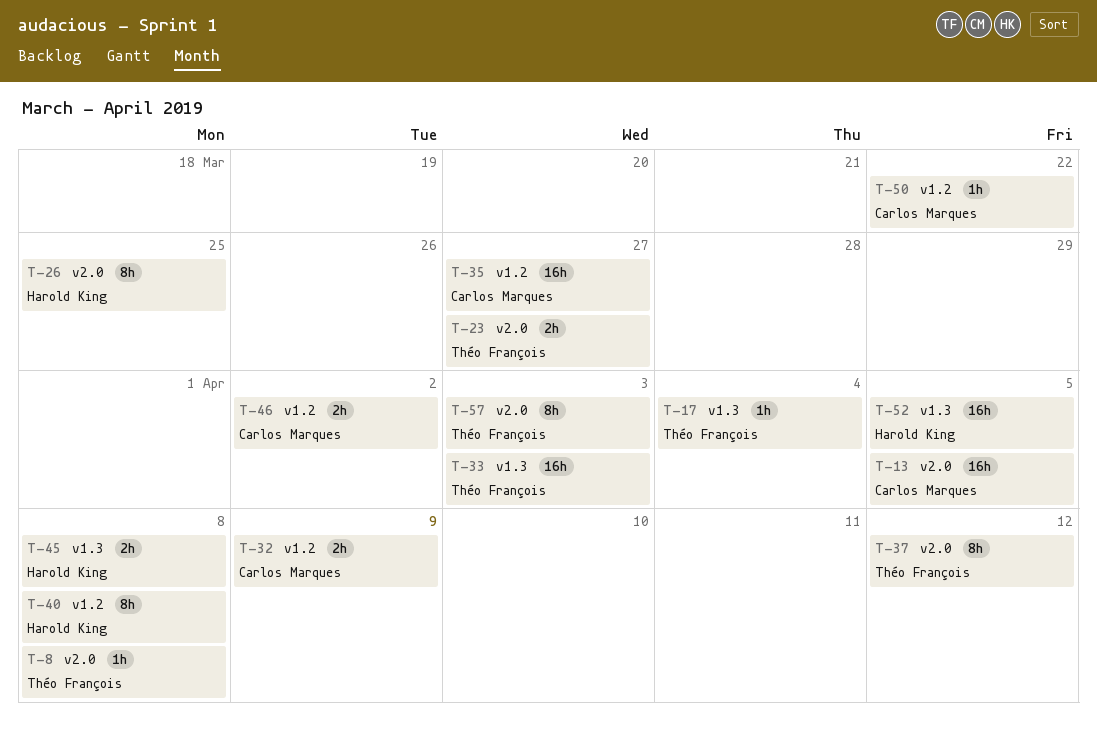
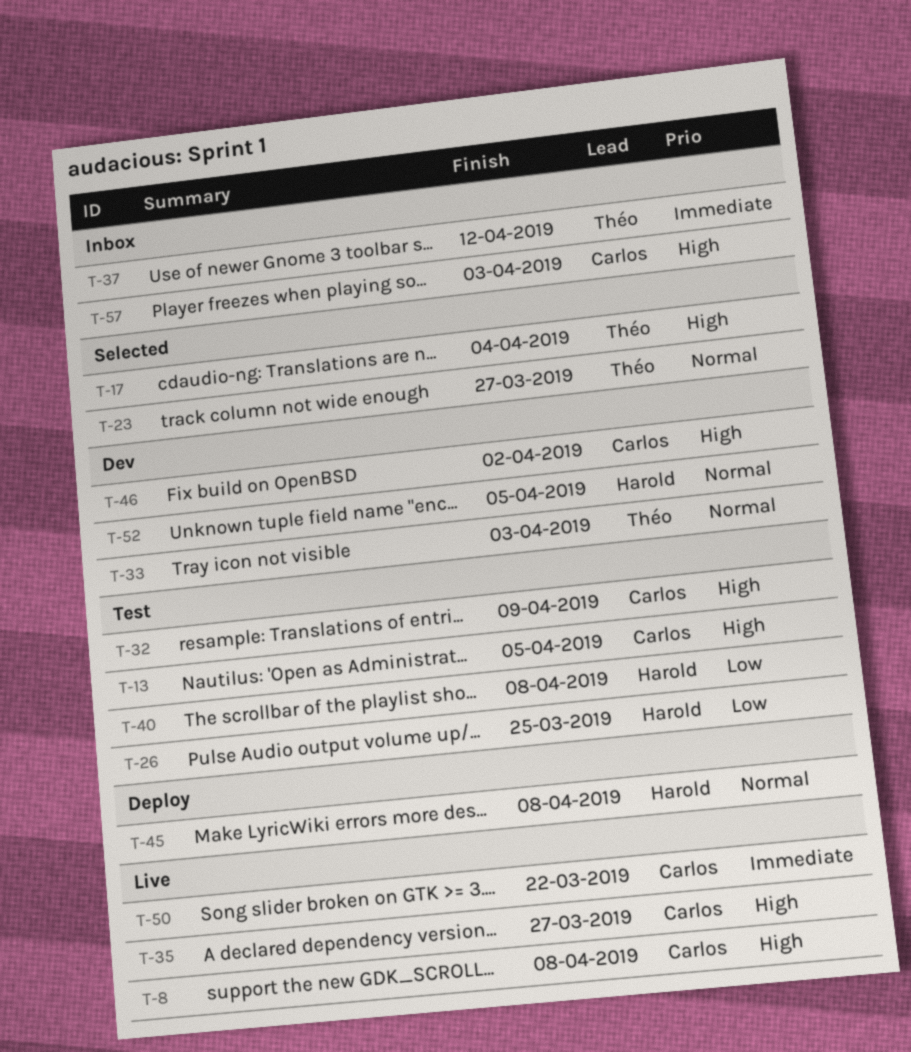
T-8, owner: Théo François -> Carlos Marques
T-57, owner: Théo François -> Carlos Marques

